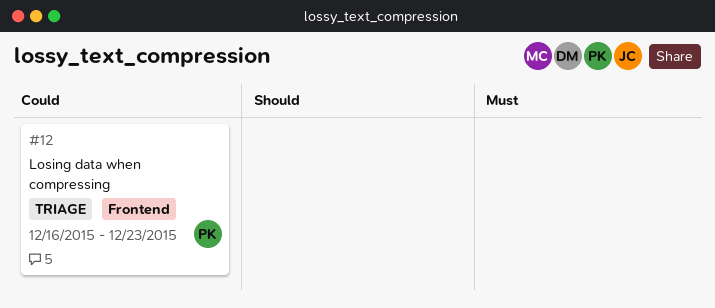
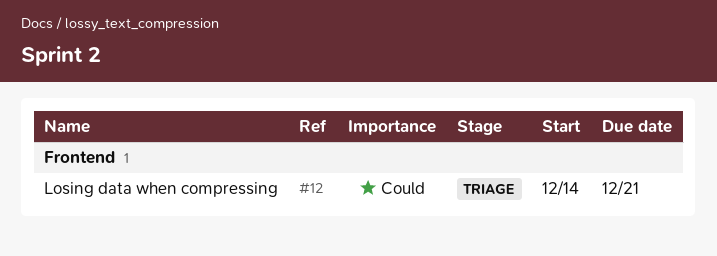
#12, start: Dec 16 -> Dec 14
#12, due: Dec 23 -> Dec 21

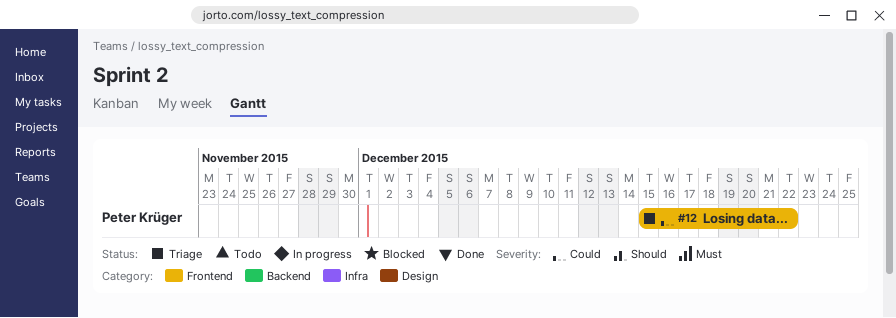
#12, start: Dec 14 -> Dec 15
#12, due: Dec 21 -> Dec 22

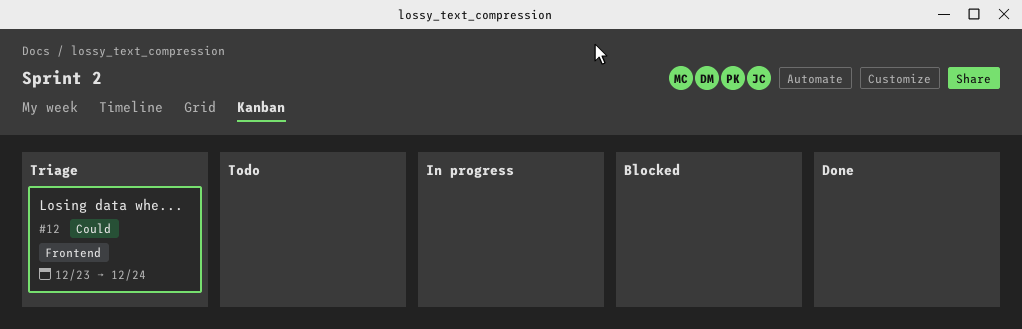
#12, start: Dec 15 -> Dec 23
#12, due: Dec 22 -> Dec 24

